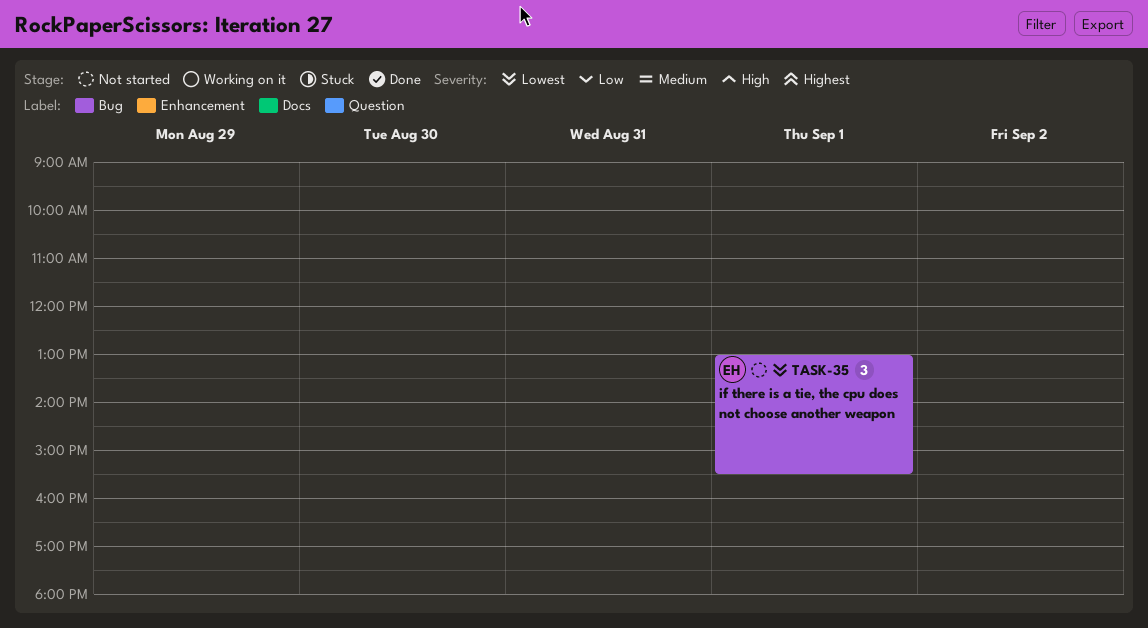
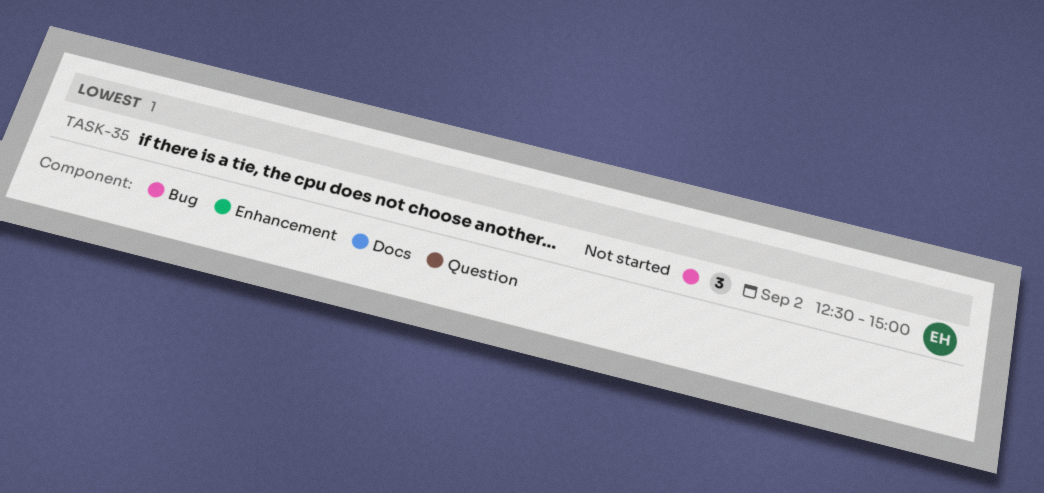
TASK-35, day: Sep 1 -> Sep 2
TASK-35, begins: 13:00 -> 12:30
TASK-35, ends: 15:30 -> 15:00

